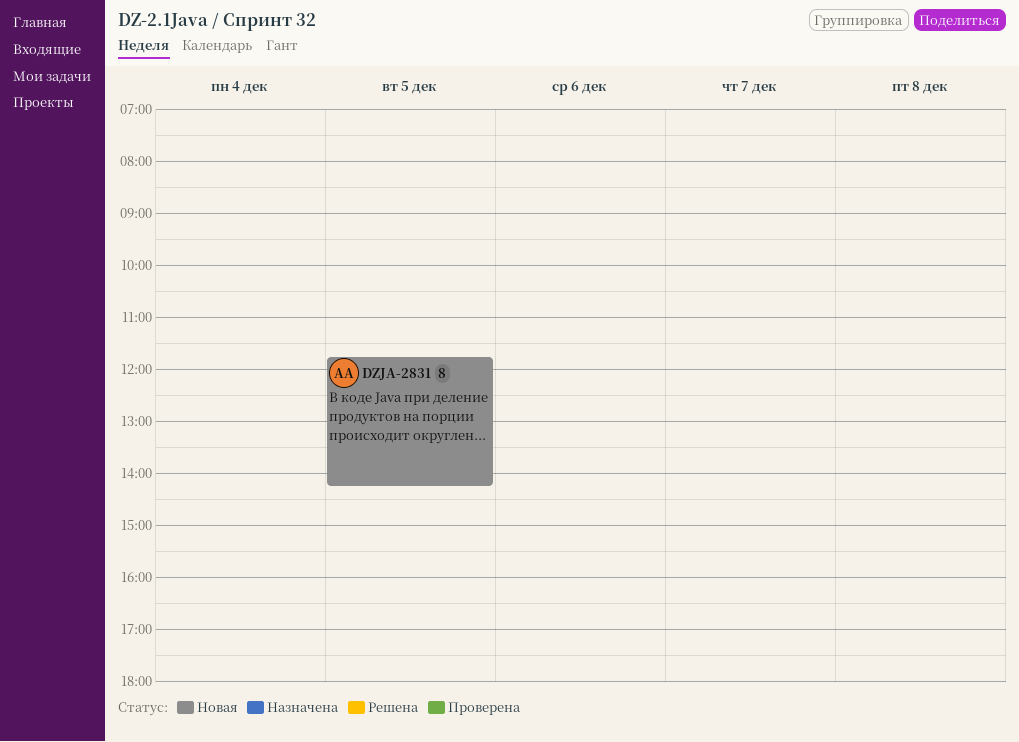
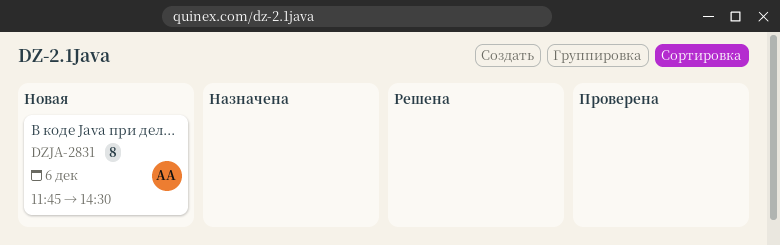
DZJA-2831, day: Dec 5 -> Dec 6
DZJA-2831, ends: 14:15 -> 14:30

